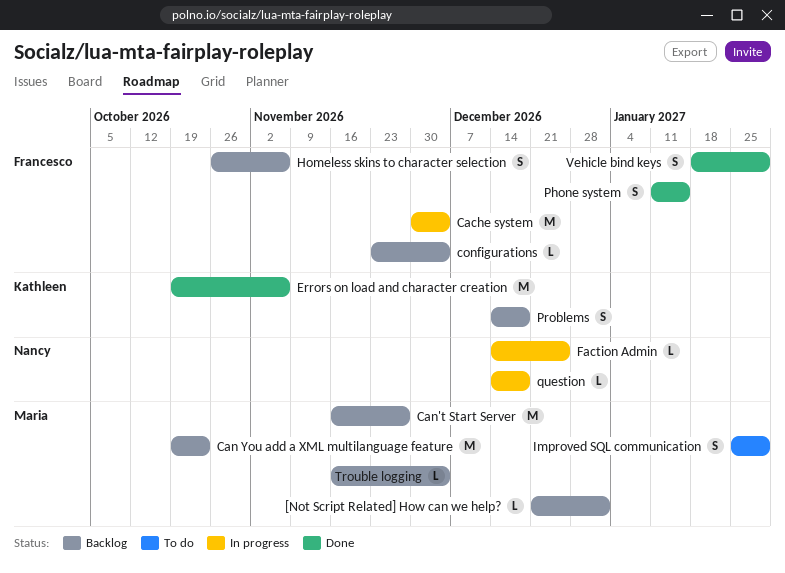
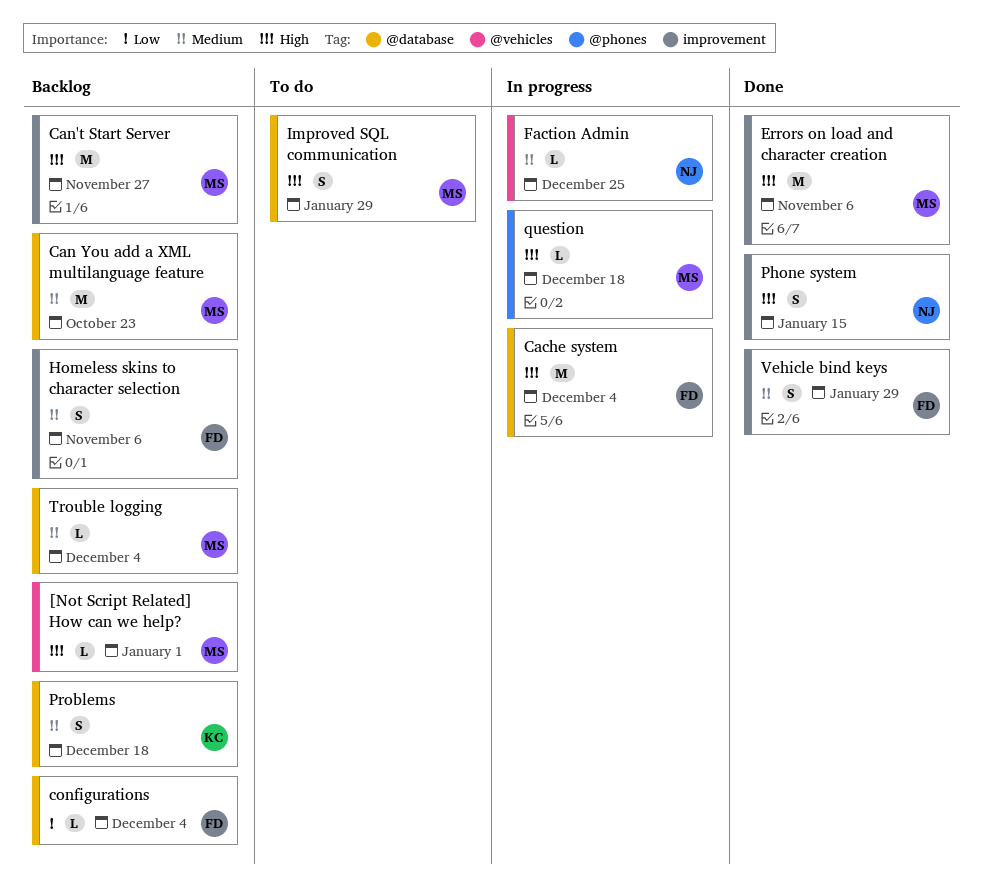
Errors on load and character creation, owner: Kathleen -> Maria
Phone system, owner: Francesco -> Nancy
question, owner: Nancy -> Maria

